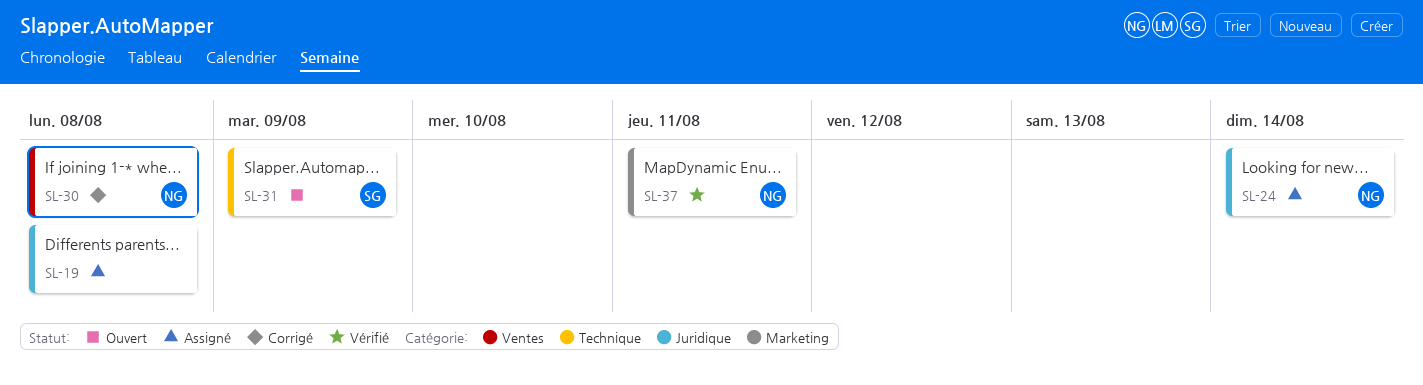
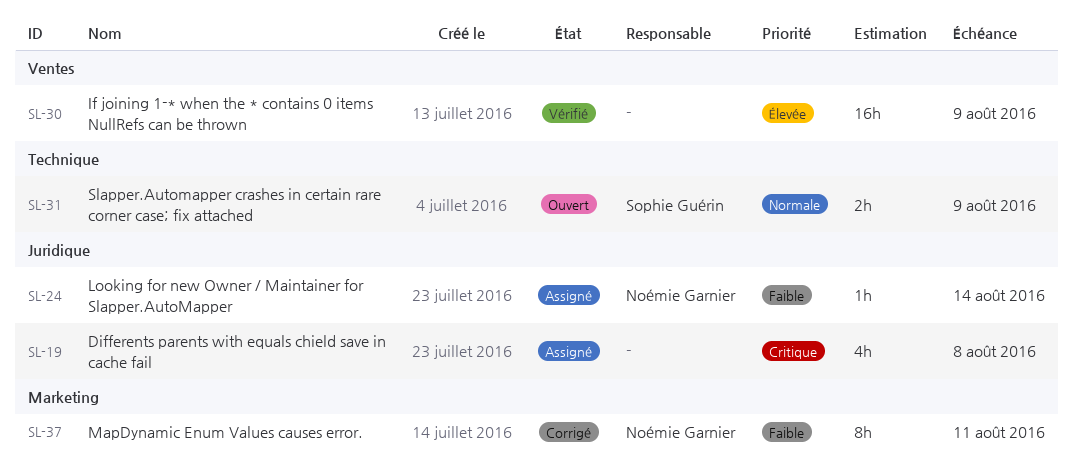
SL-30, status: Corrigé -> Vérifié
SL-30, owner: Noémie Garnier -> none
SL-30, due: Aug 8 -> Aug 9
SL-37, status: Vérifié -> Corrigé

